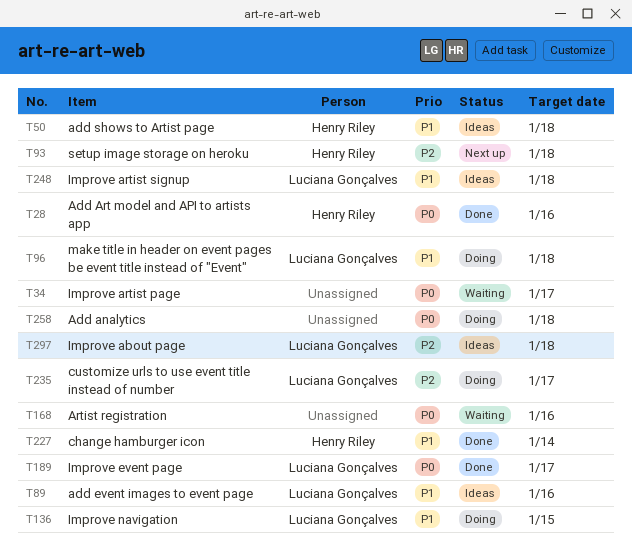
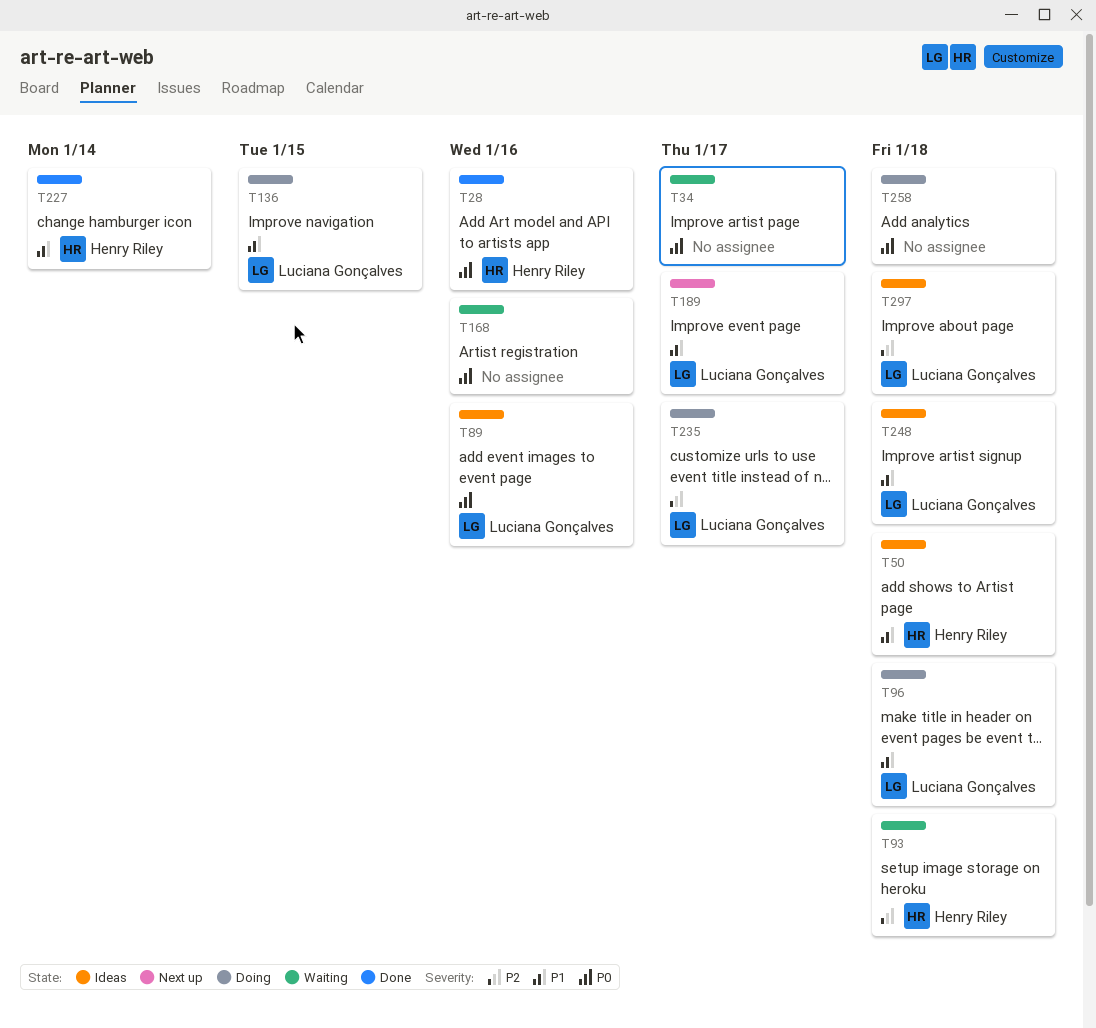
T89, priority: P1 -> P0
T93, status: Next up -> Waiting
T189, status: Done -> Next up
T189, priority: P0 -> P1

